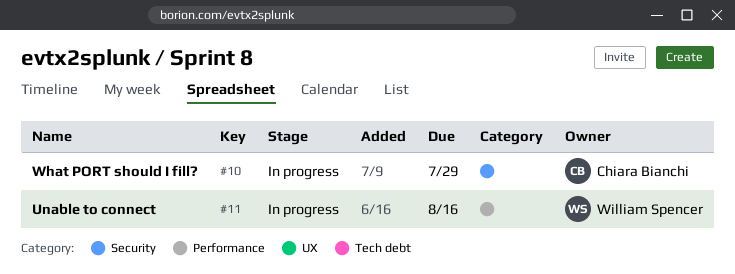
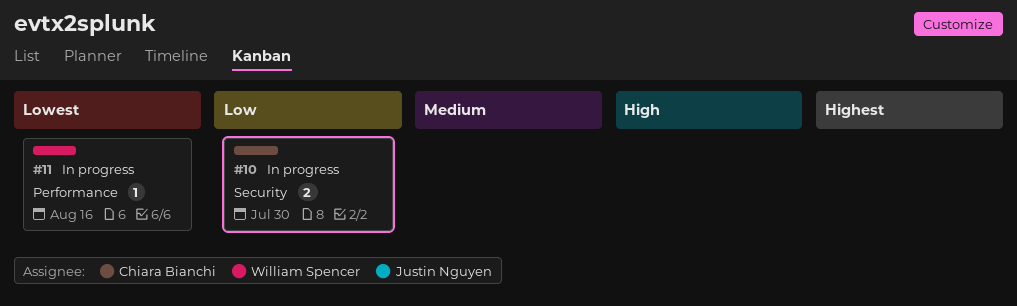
#10, due: Jul 29 -> Jul 30

